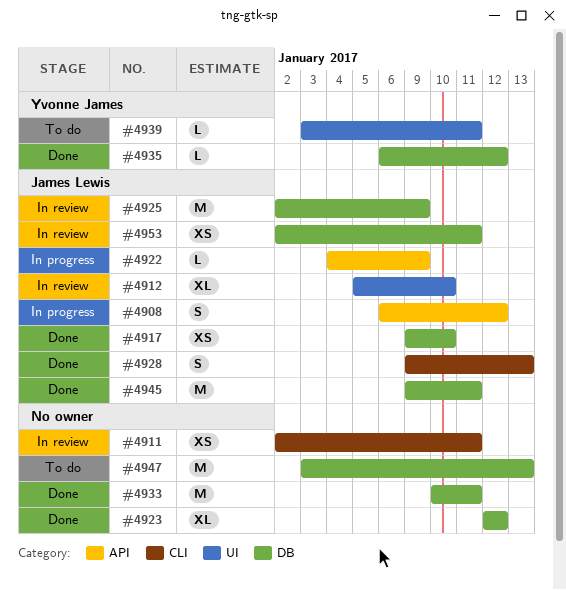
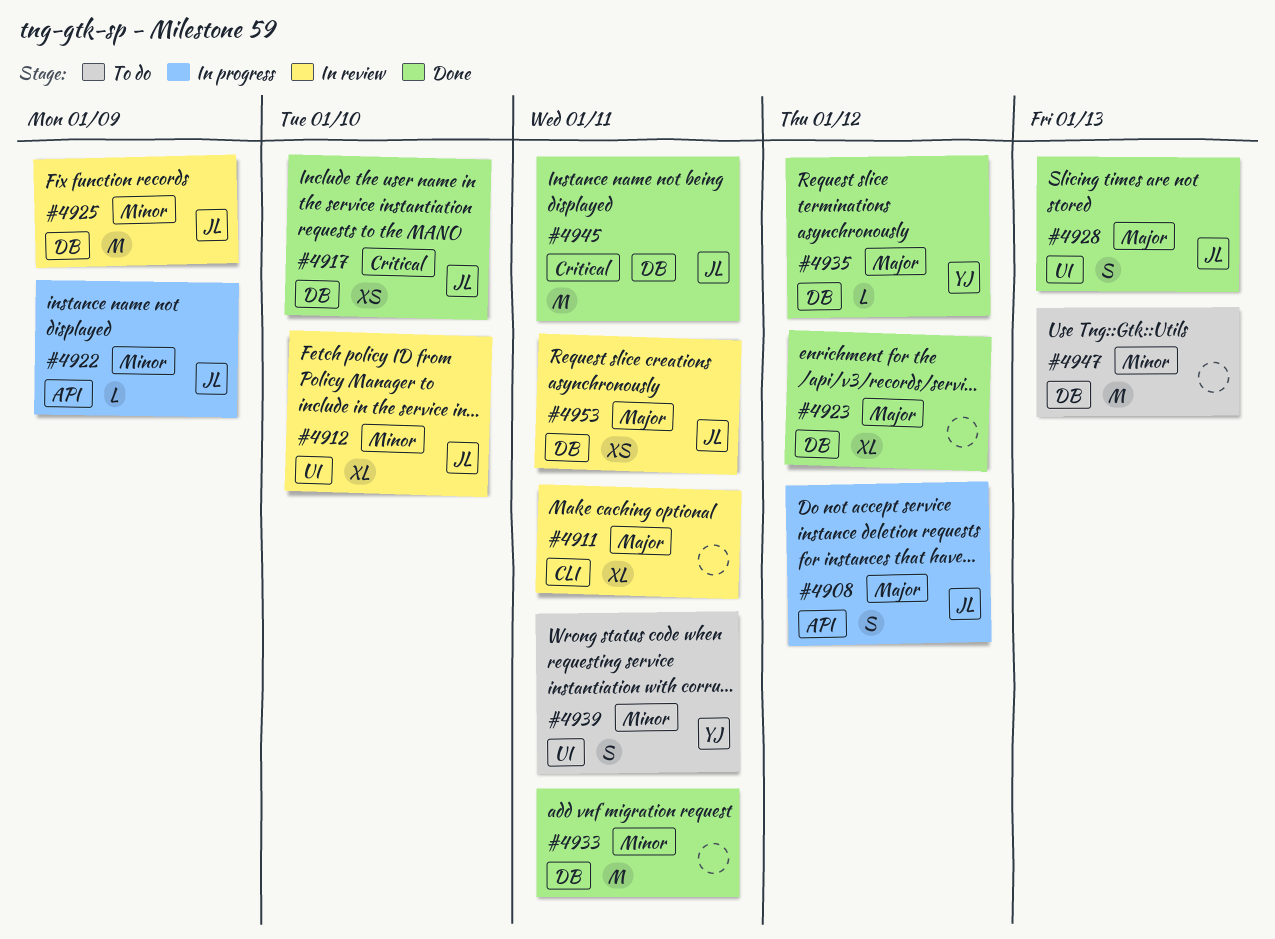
#4911, estimate: XS -> XL
#4928, label: CLI -> UI
#4939, estimate: L -> S

